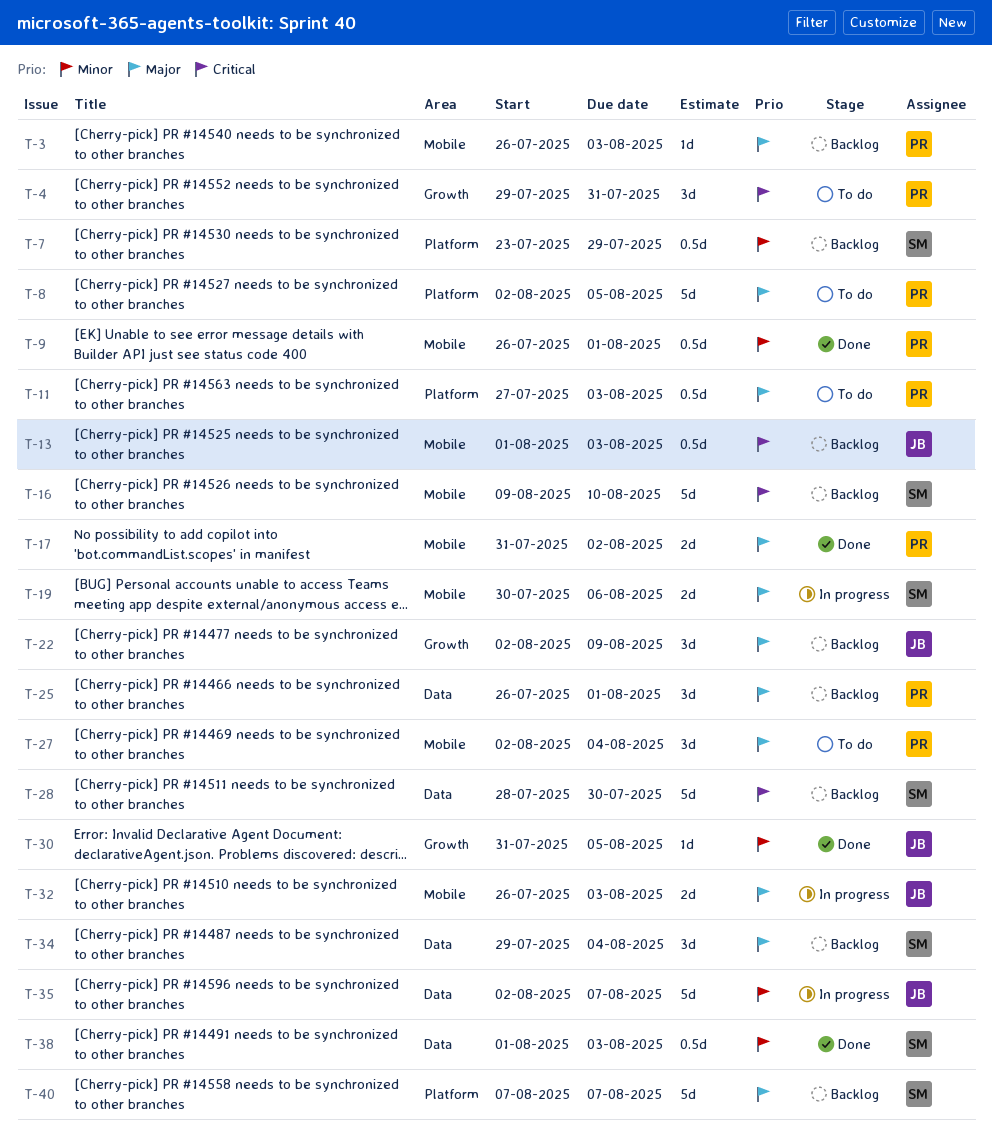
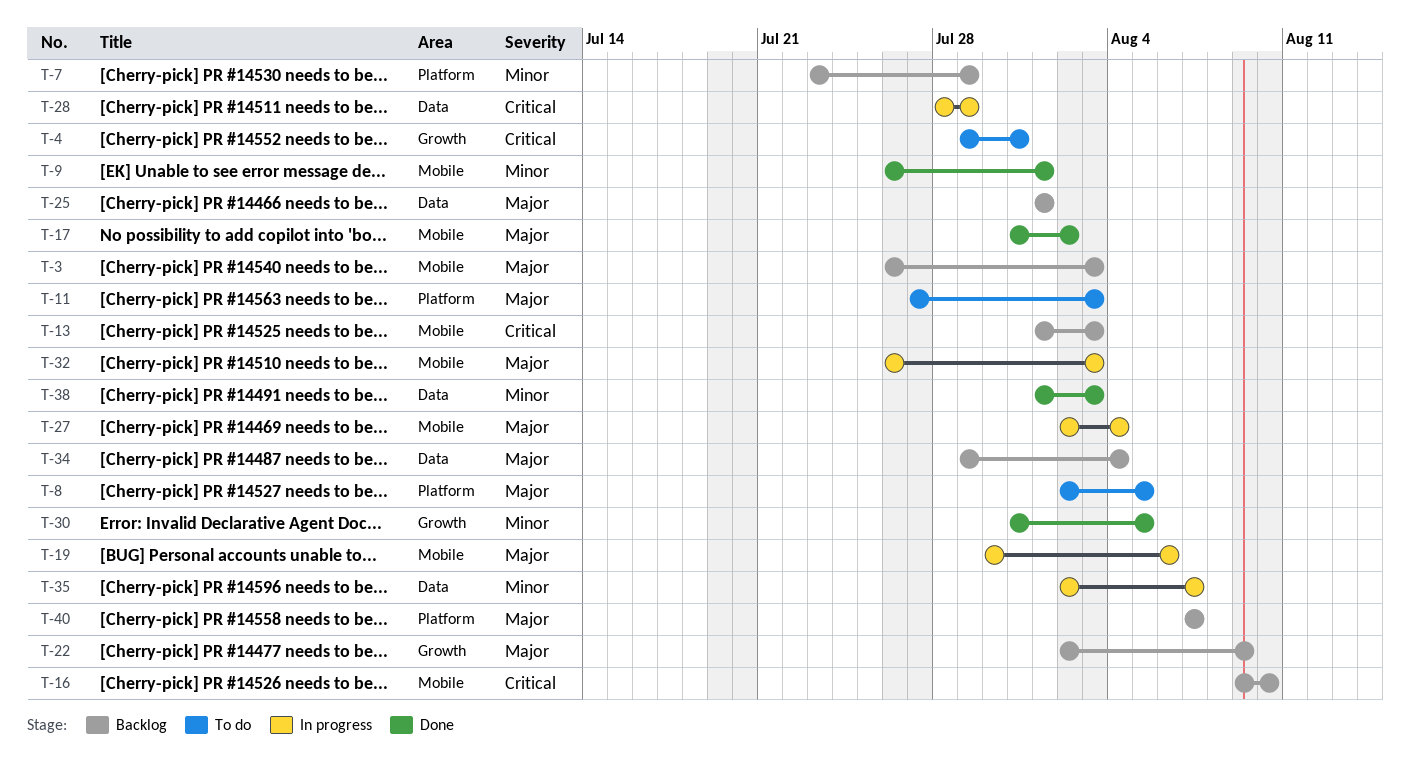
T-25, start: Jul 26 -> Aug 1
T-27, status: To do -> In progress
T-28, status: Backlog -> In progress
T-28, due: Jul 30 -> Jul 29

